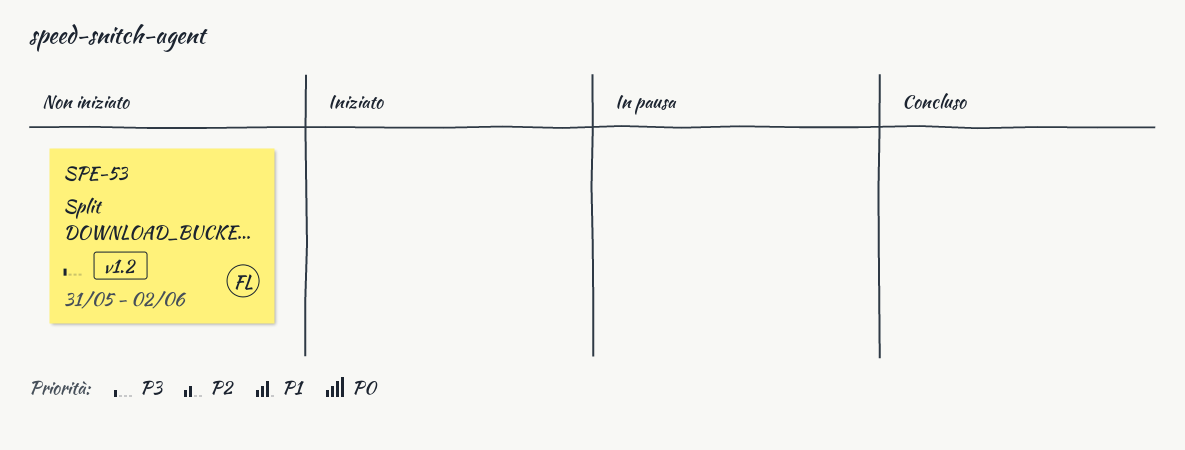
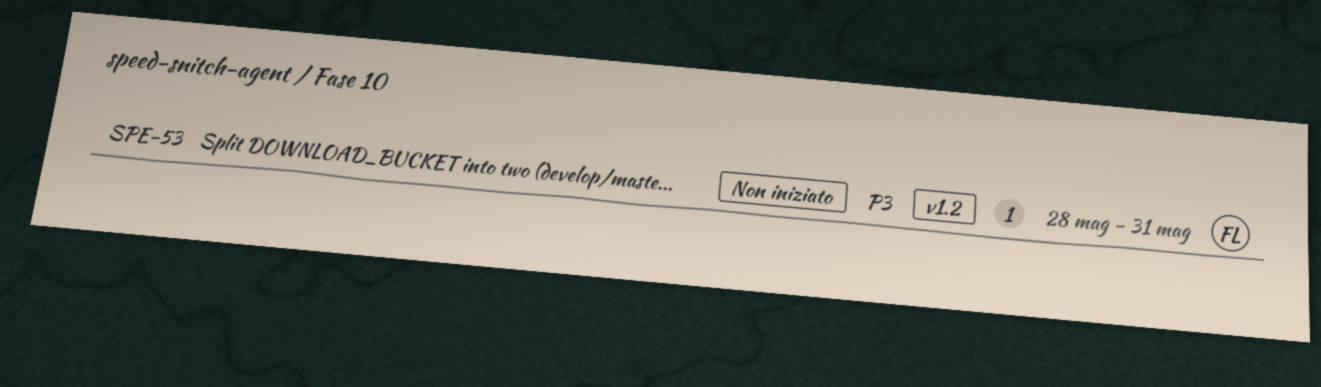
SPE-53, start: May 31 -> May 28
SPE-53, due: Jun 2 -> May 31

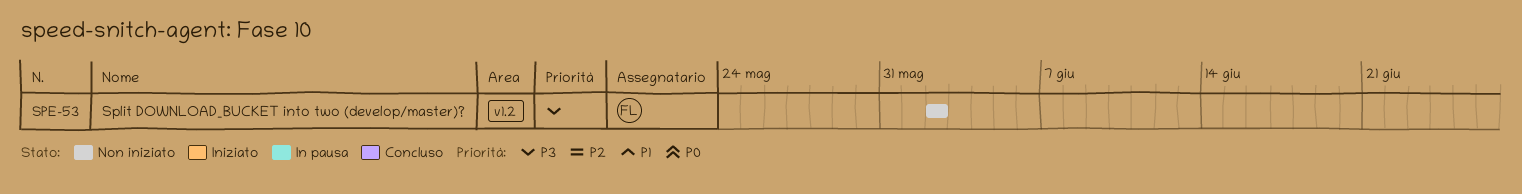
SPE-53, start: May 28 -> Jun 2
SPE-53, due: May 31 -> Jun 2

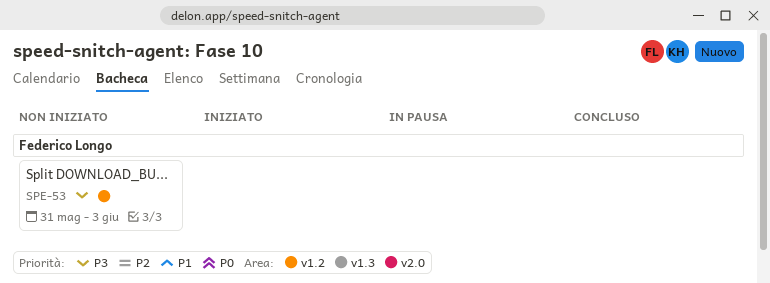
SPE-53, start: Jun 2 -> May 31
SPE-53, due: Jun 2 -> Jun 3

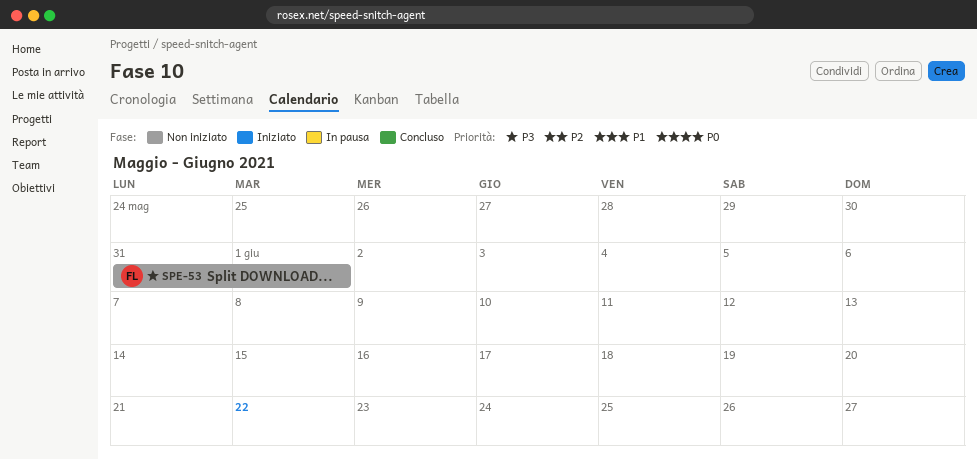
SPE-53, due: Jun 3 -> Jun 1

